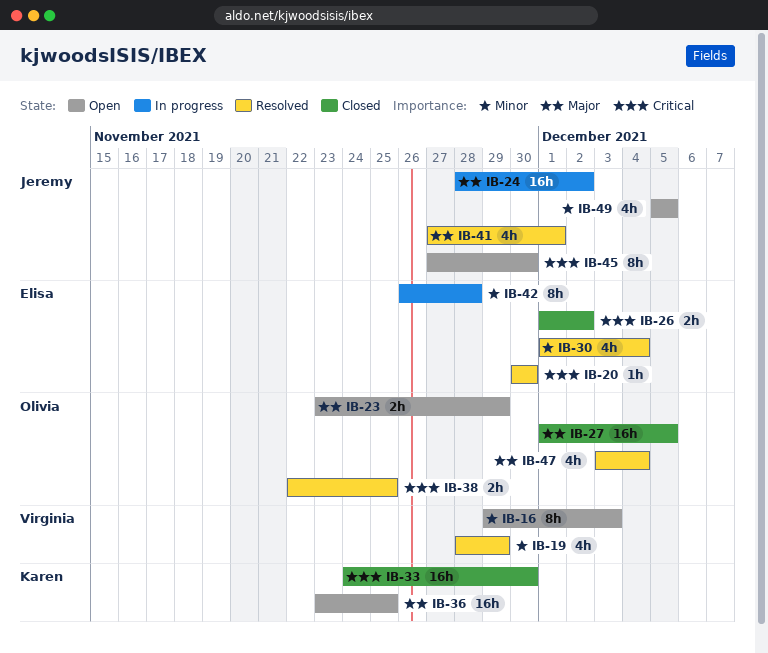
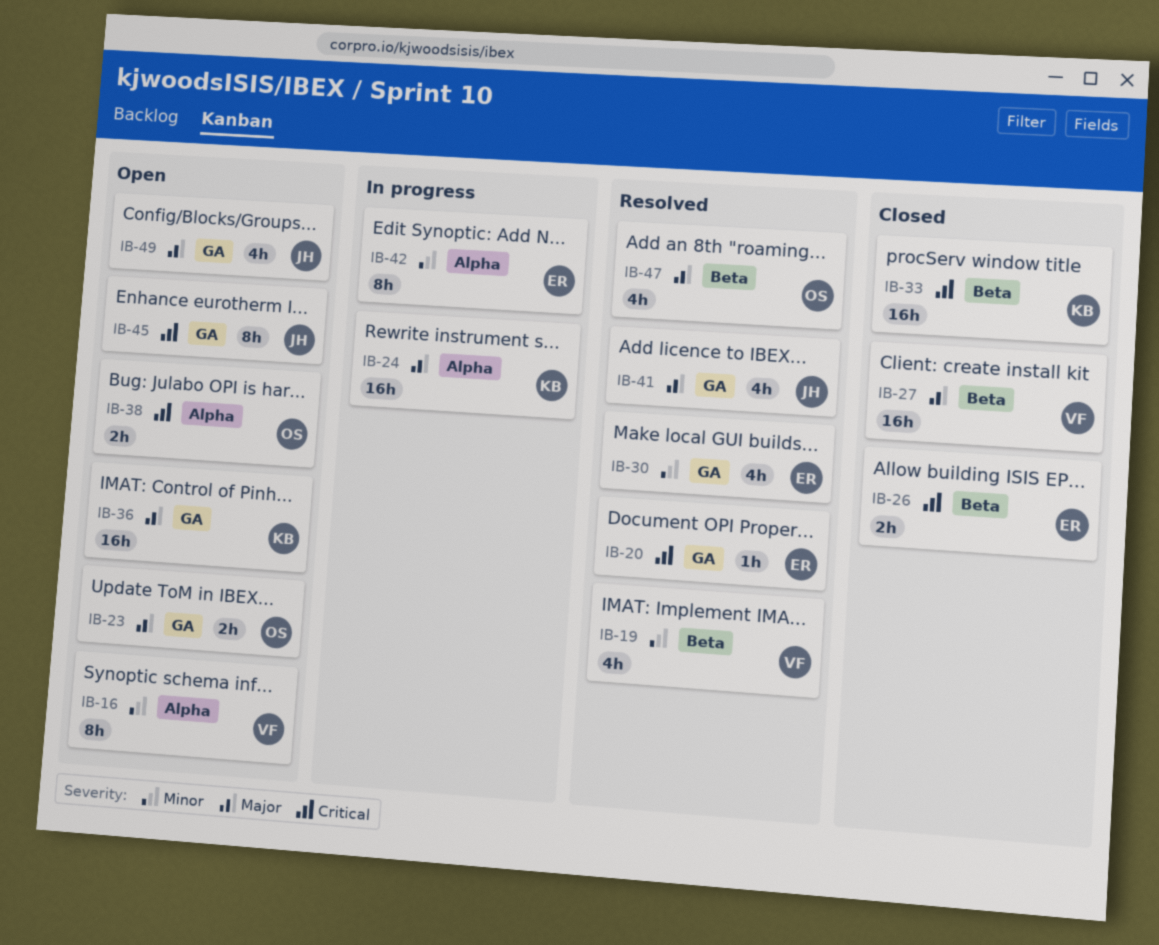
IB-24, owner: Jeremy -> Karen
IB-27, owner: Olivia -> Virginia
IB-38, status: Resolved -> Open
IB-49, priority: Minor -> Major

